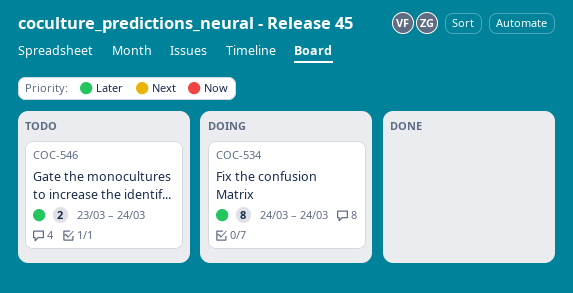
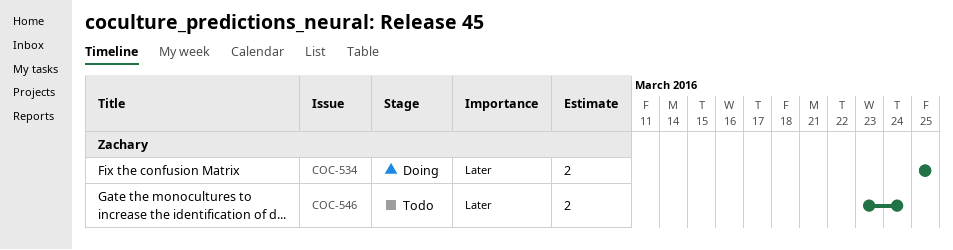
COC-534, estimate: 8 -> 2
COC-534, start: Mar 24 -> Mar 25
COC-534, due: Mar 24 -> Mar 25

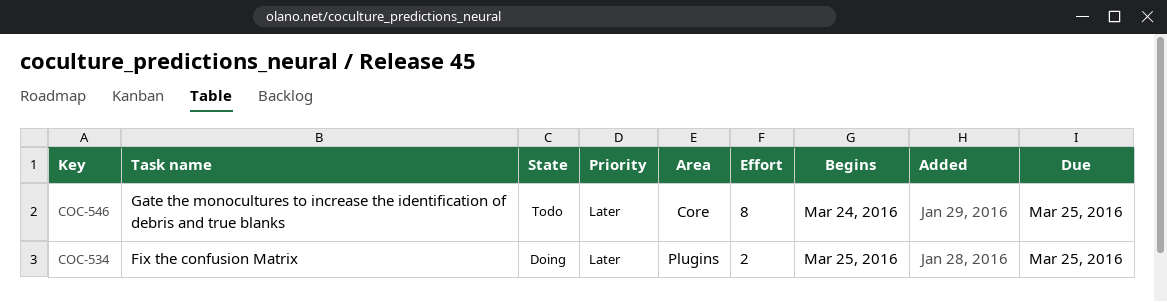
COC-546, estimate: 2 -> 8
COC-546, start: Mar 23 -> Mar 24
COC-546, due: Mar 24 -> Mar 25

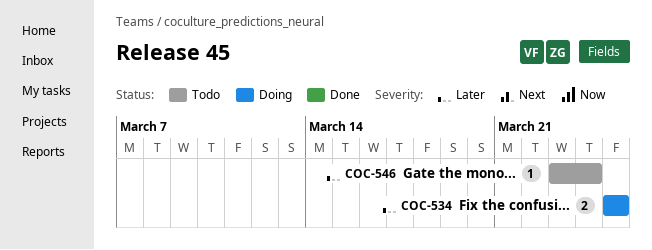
COC-546, estimate: 8 -> 1
COC-546, start: Mar 24 -> Mar 23
COC-546, due: Mar 25 -> Mar 24

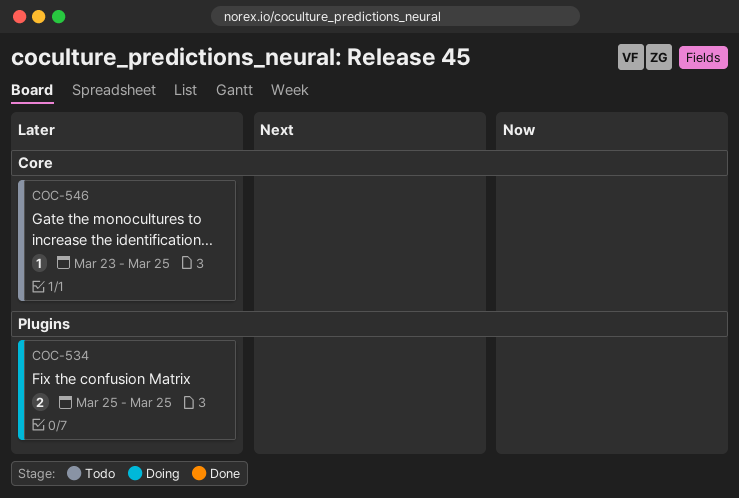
COC-546, due: Mar 24 -> Mar 25

